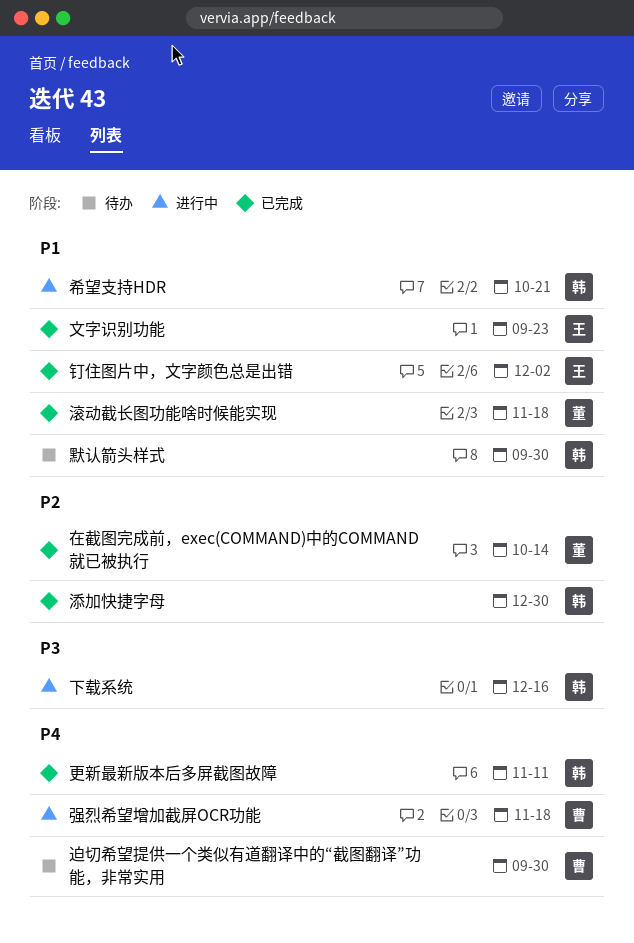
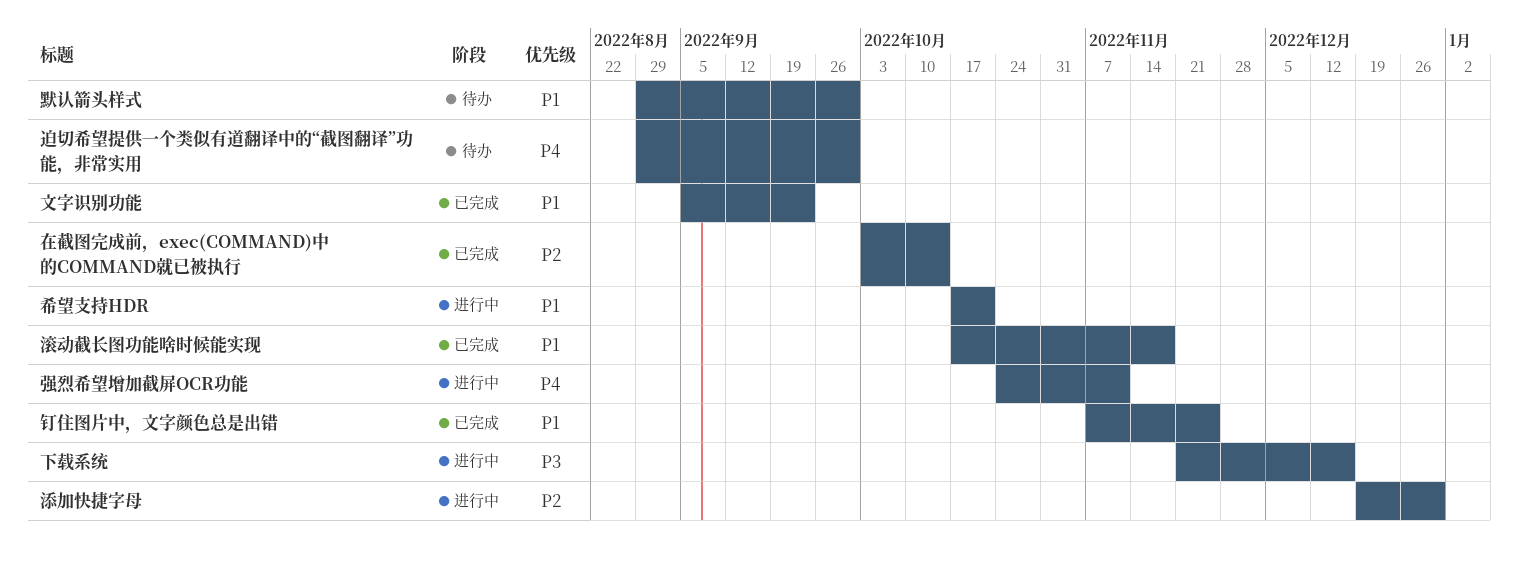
强烈希望增加截屏OCR功能, due: Nov 18 -> Nov 11
更新最新版本后多屏截图故障: present -> none
添加快捷字母, status: 已完成 -> 进行中
钉住图片中，文字颜色总是出错, due: Dec 2 -> Nov 25

